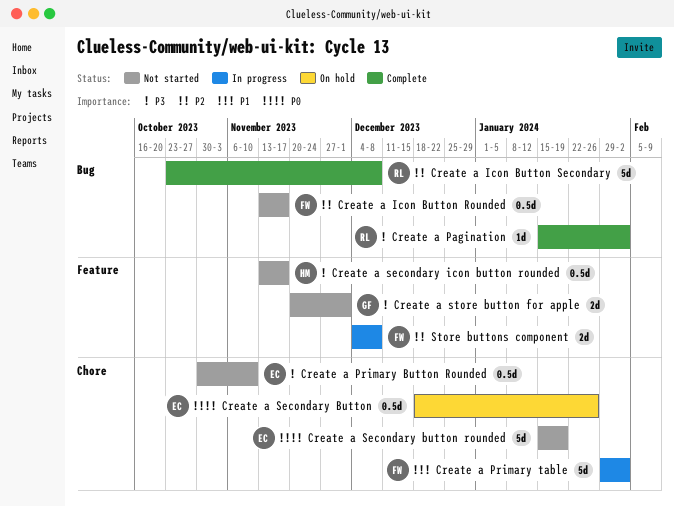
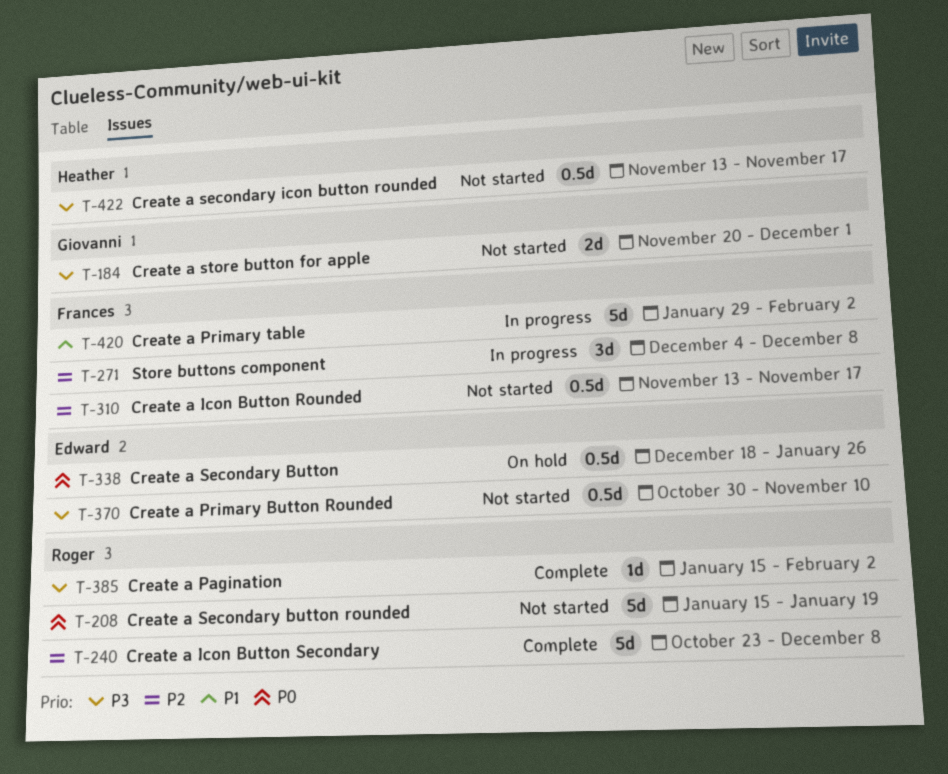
Create a Secondary button rounded, owner: Edward -> Roger
Store buttons component, estimate: 2d -> 3d

